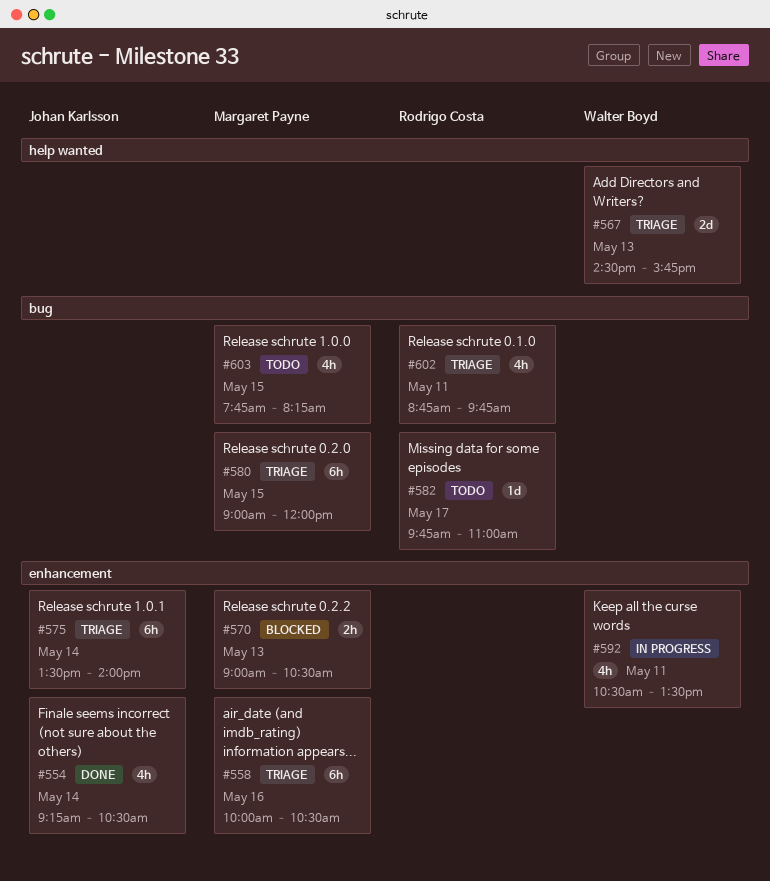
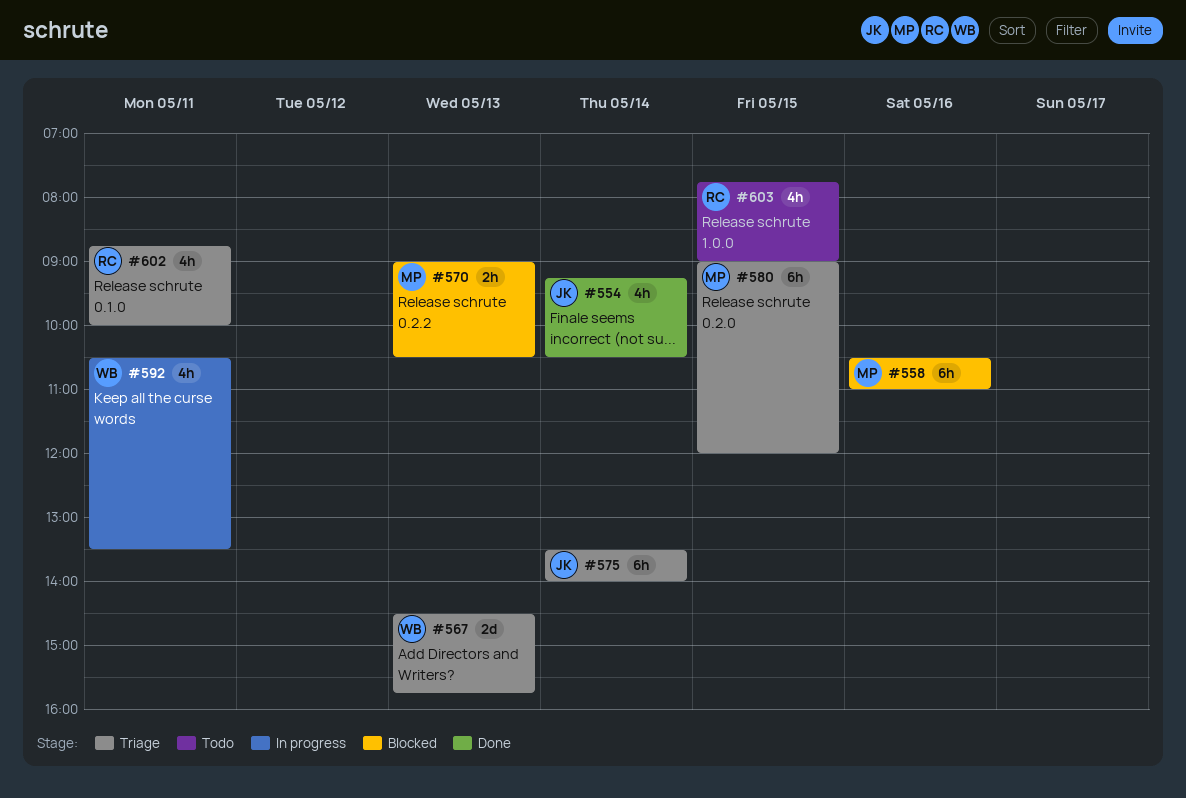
#558, status: Triage -> Blocked
#558, begins: 10:00 -> 10:30
#558, ends: 10:30 -> 11:00
#582: present -> none
#602, ends: 09:45 -> 10:00
#603, owner: Margaret Payne -> Rodrigo Costa
#603, ends: 08:15 -> 09:00

